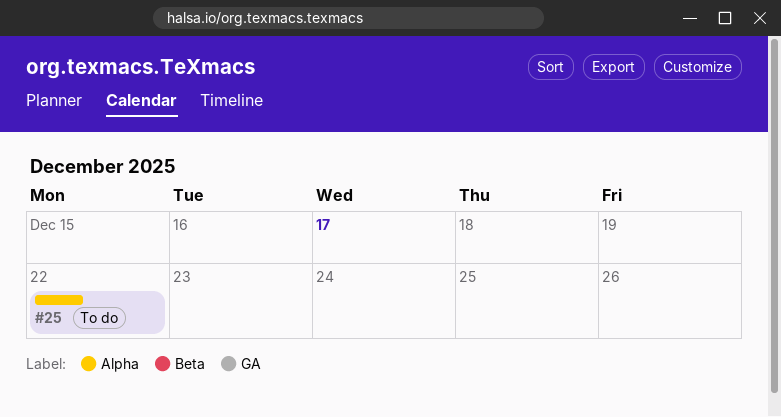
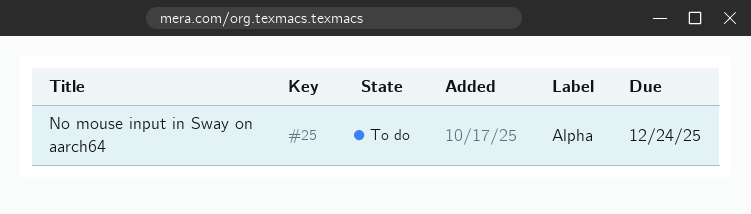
#25, due: Dec 22 -> Dec 24

